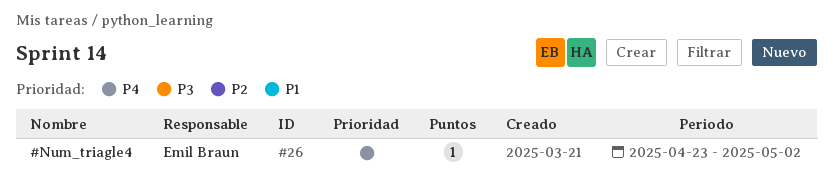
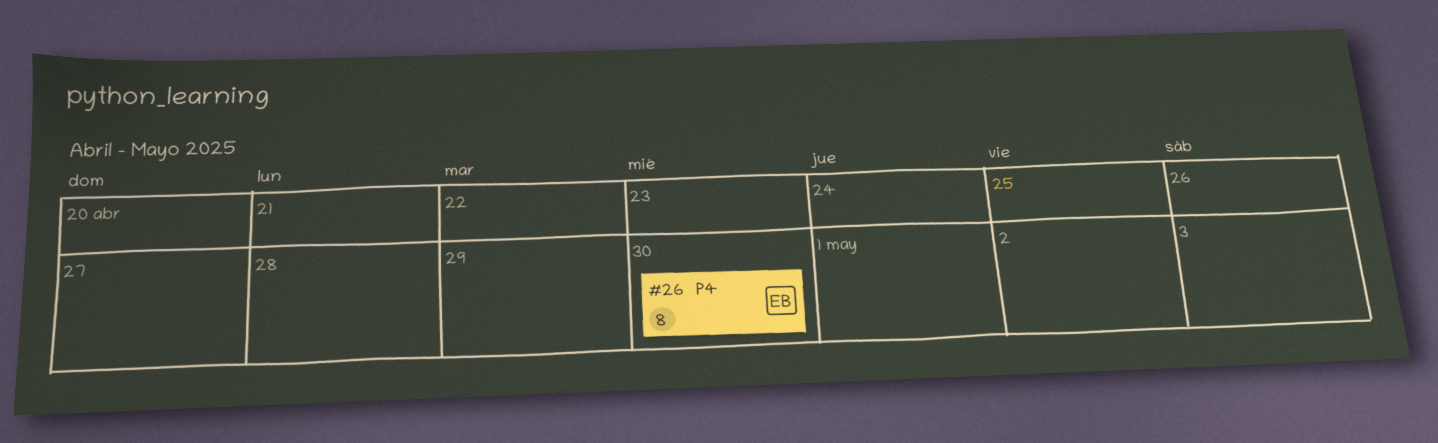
#26, estimate: 1 -> 8
#26, due: May 2 -> Apr 30

